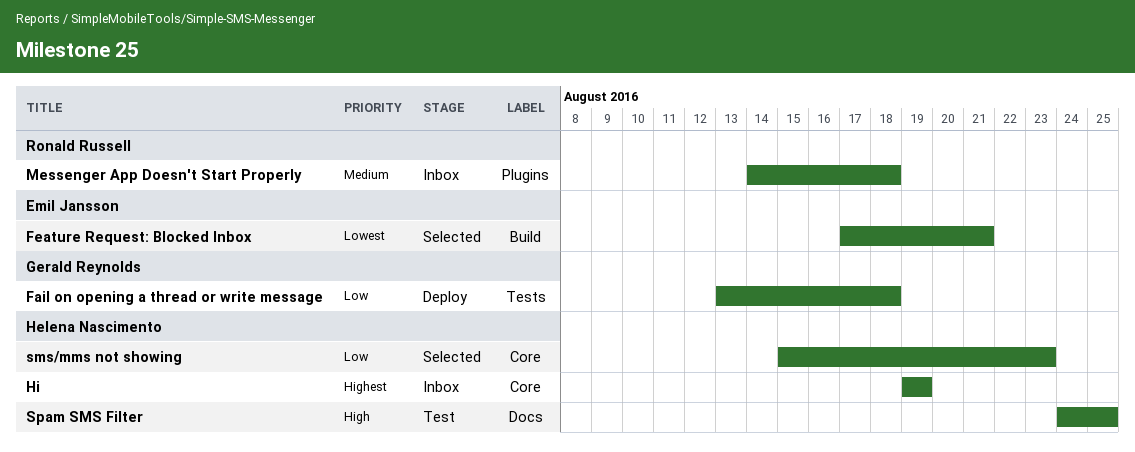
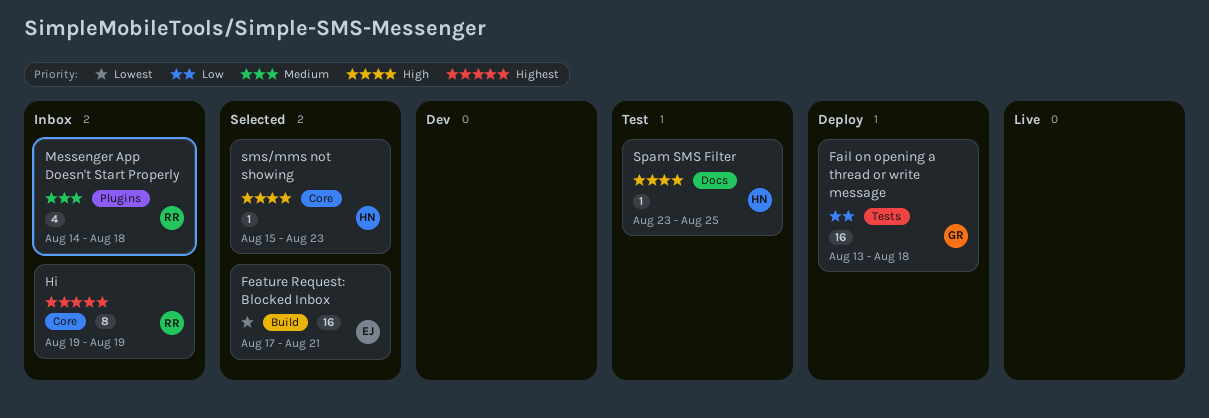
Hi, owner: Helena Nascimento -> Ronald Russell
sms/mms not showing, priority: Low -> High
Spam SMS Filter, start: Aug 24 -> Aug 23

